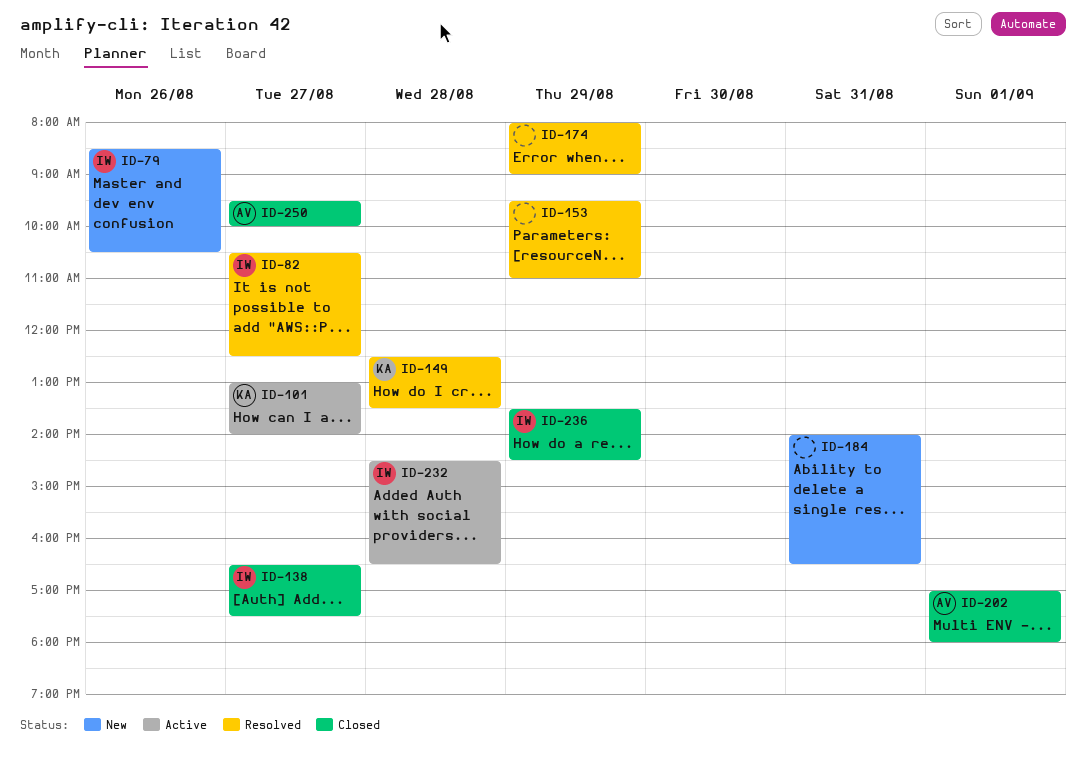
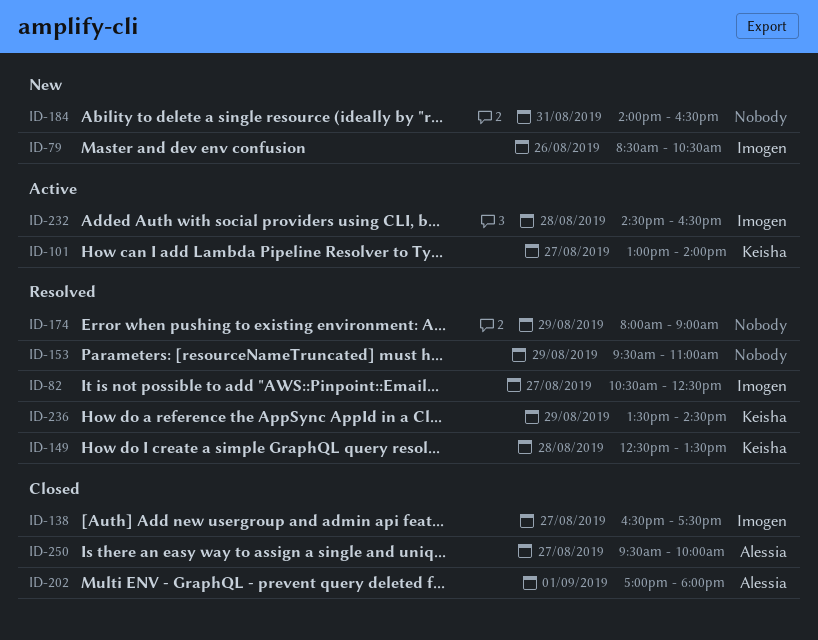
ID-236, status: Closed -> Resolved
ID-236, owner: Imogen -> Keisha

